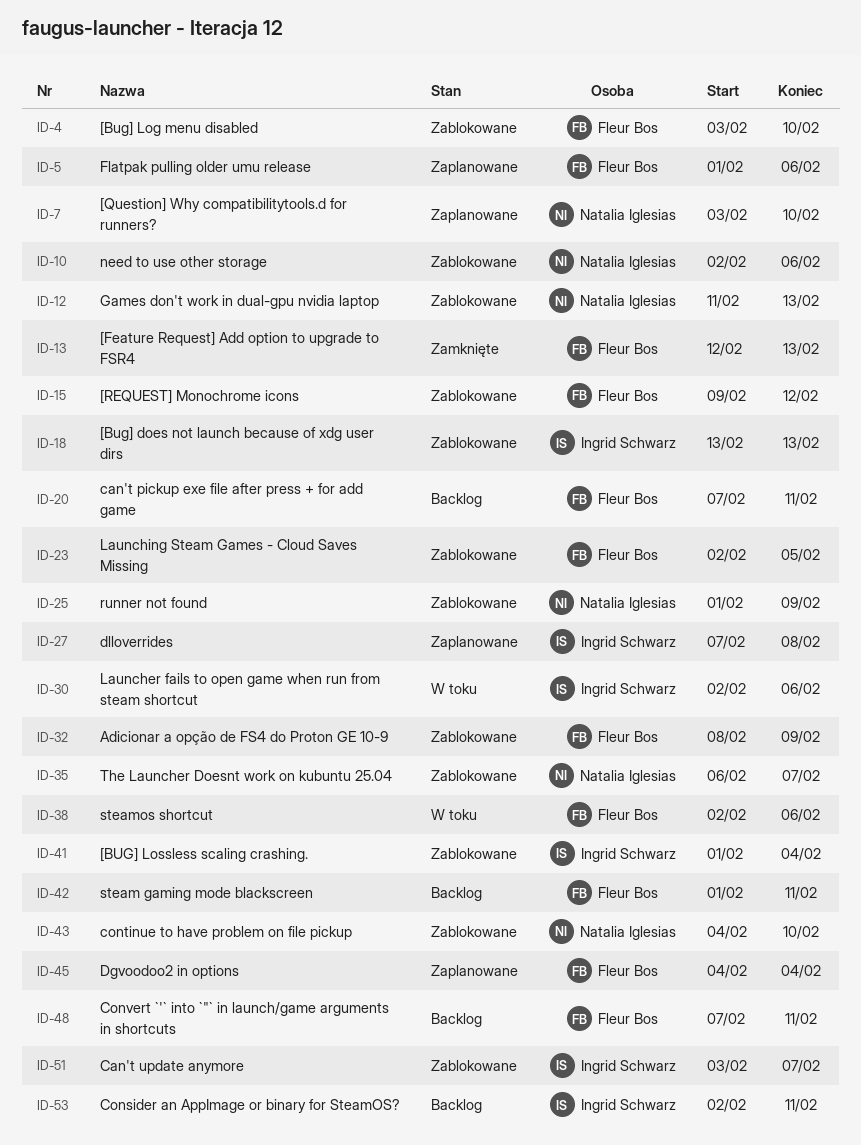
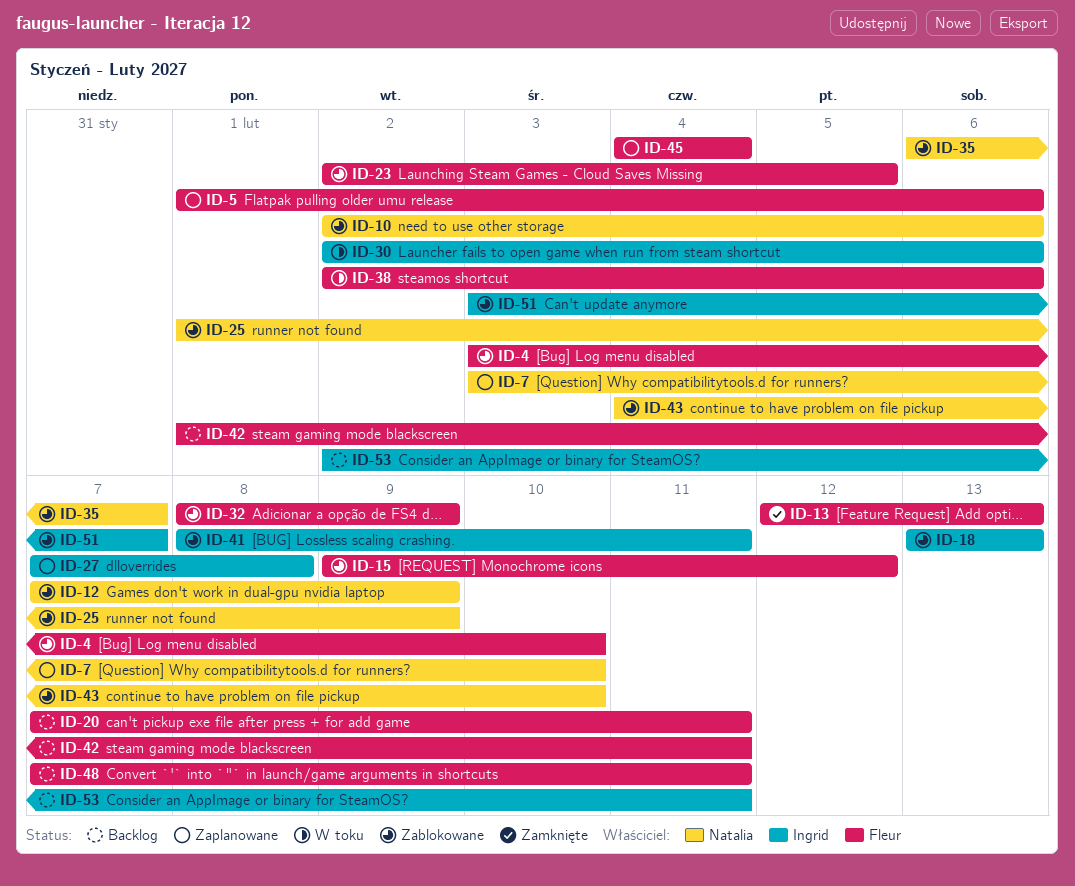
ID-12, start: Feb 11 -> Feb 7
ID-12, due: Feb 13 -> Feb 9
ID-41, start: Feb 1 -> Feb 8
ID-41, due: Feb 4 -> Feb 11

